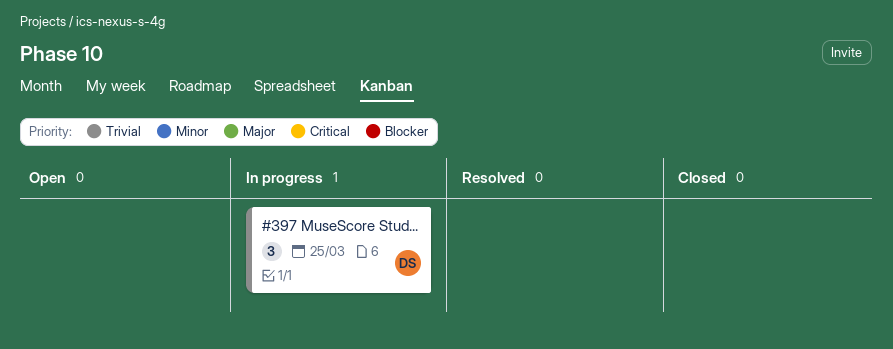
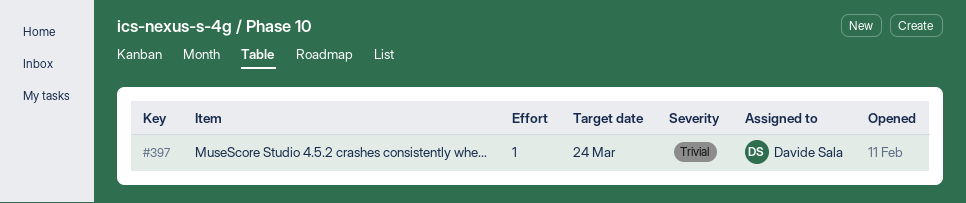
#397, estimate: 3 -> 1
#397, due: Mar 25 -> Mar 24

